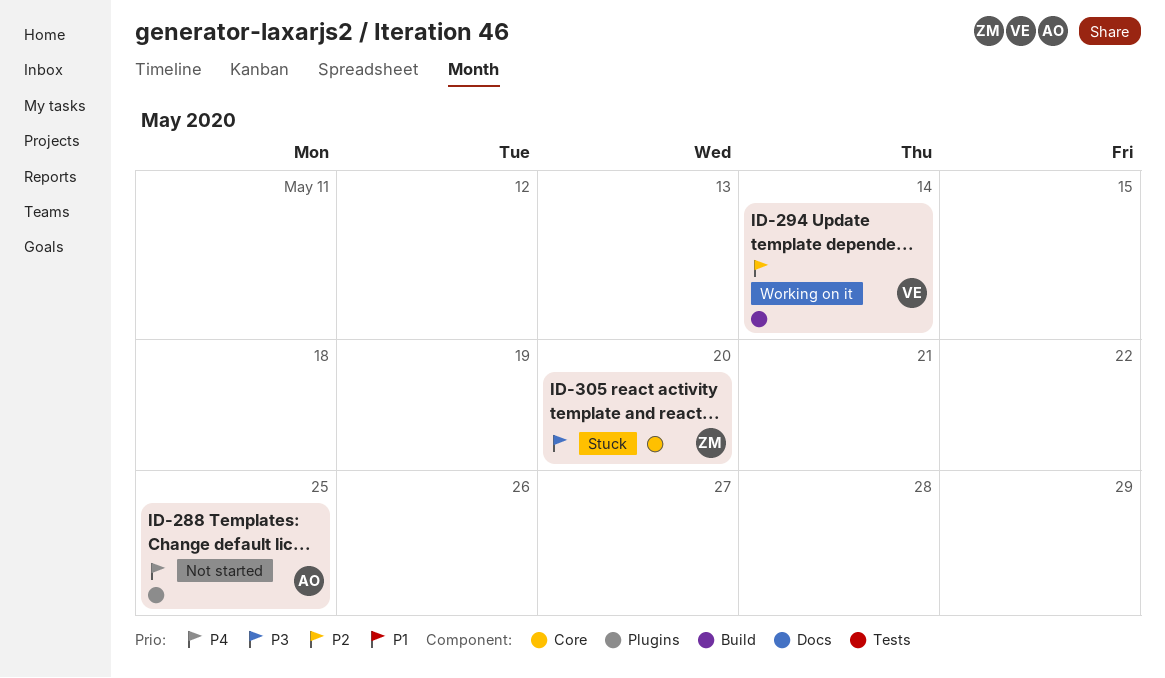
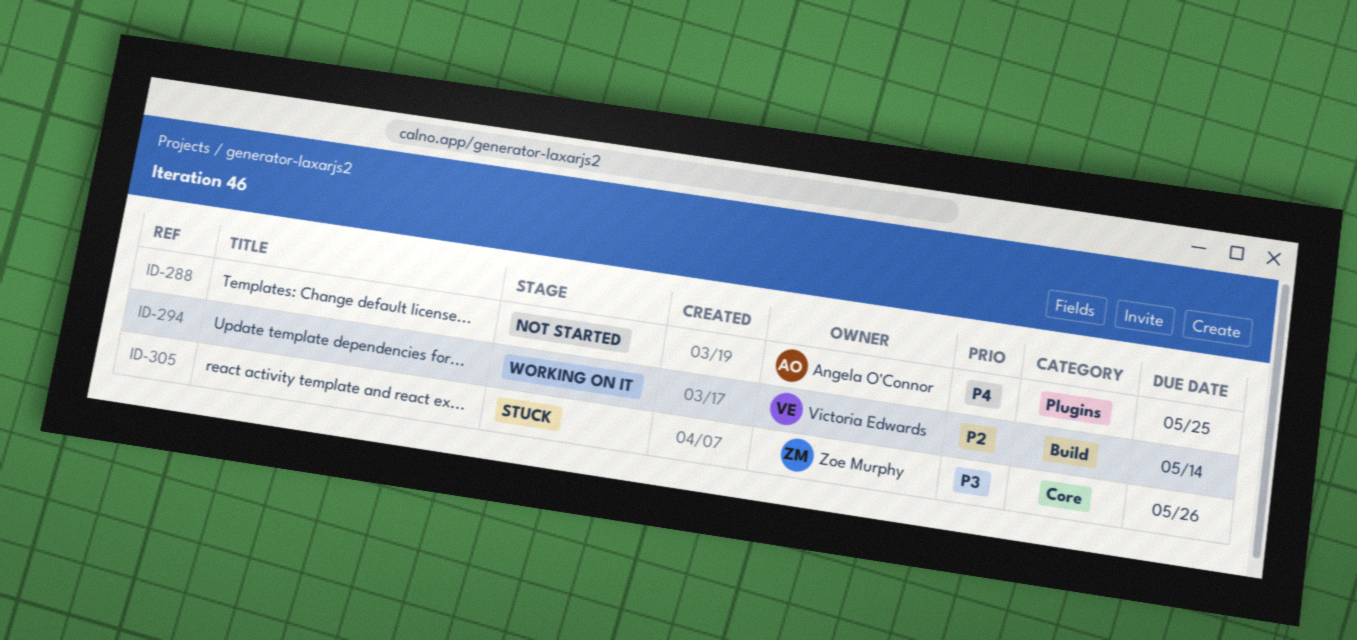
ID-305, due: May 20 -> May 26

